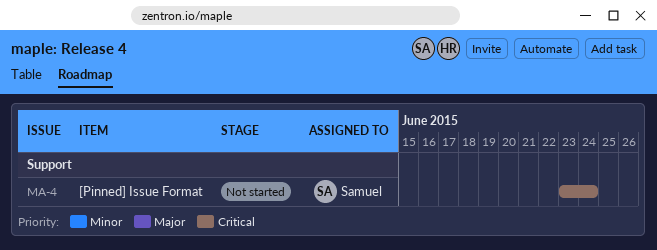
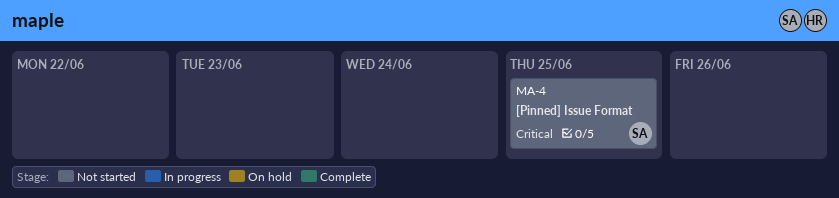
MA-4, due: Jun 24 -> Jun 25

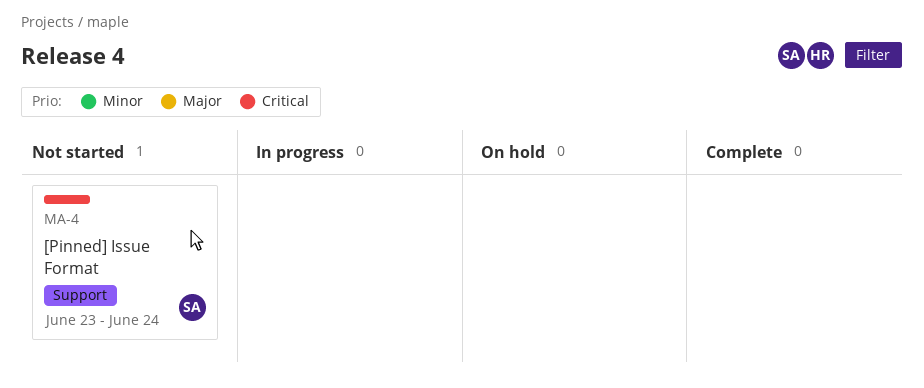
MA-4, due: Jun 25 -> Jun 24

